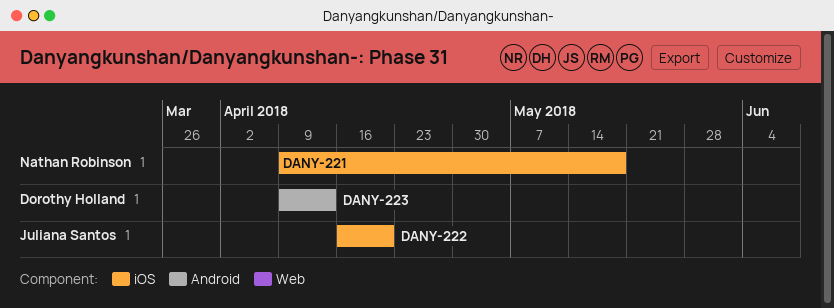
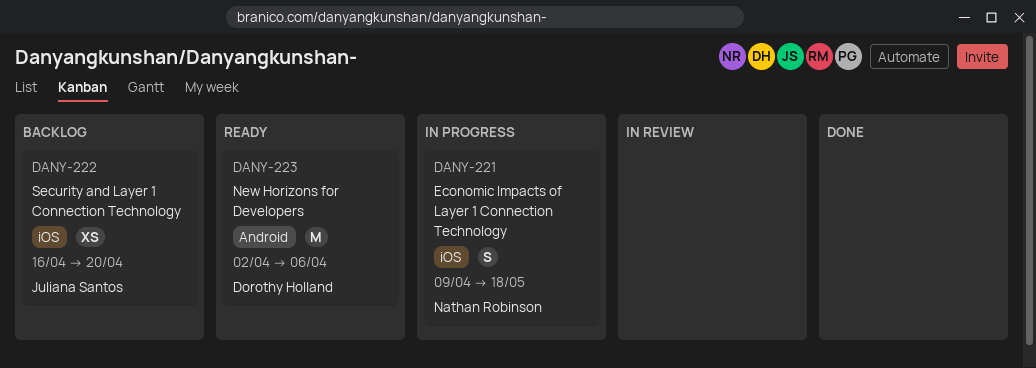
DANY-223, start: Apr 9 -> Apr 2
DANY-223, due: Apr 13 -> Apr 6

